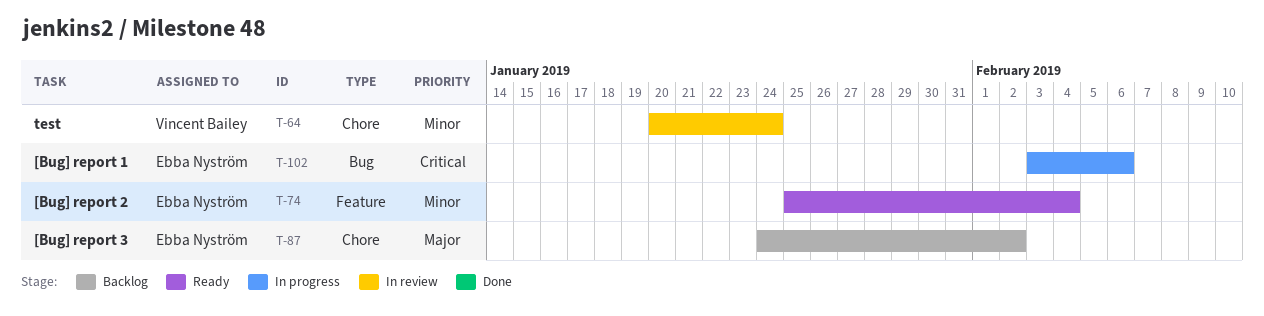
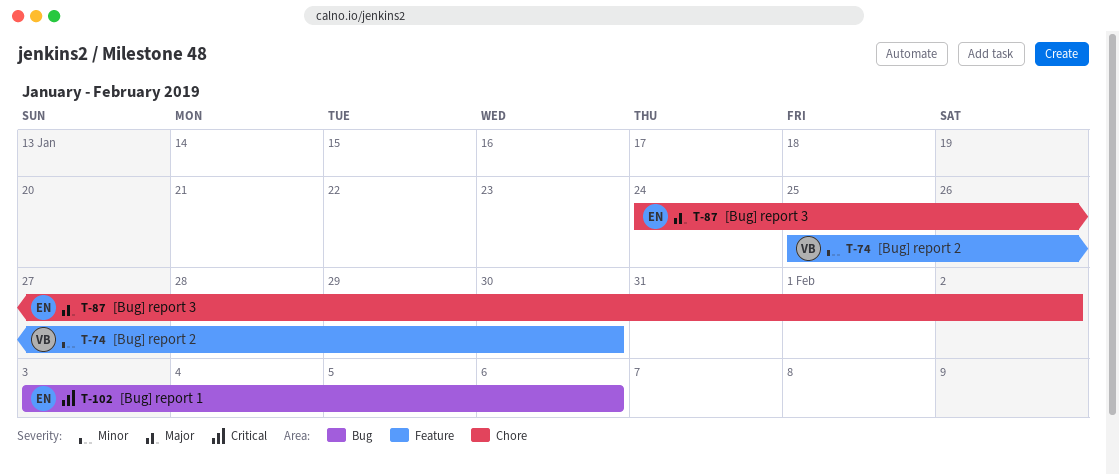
T-64: present -> none
T-74, owner: Ebba Nyström -> Vincent Bailey
T-74, due: Feb 4 -> Jan 30

